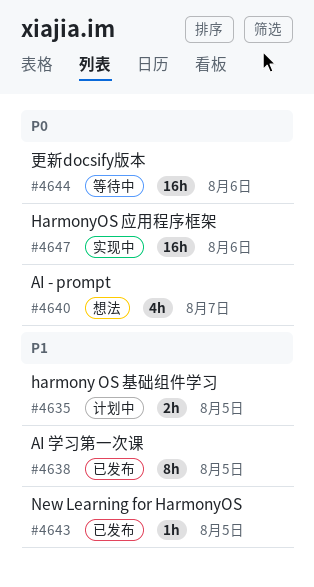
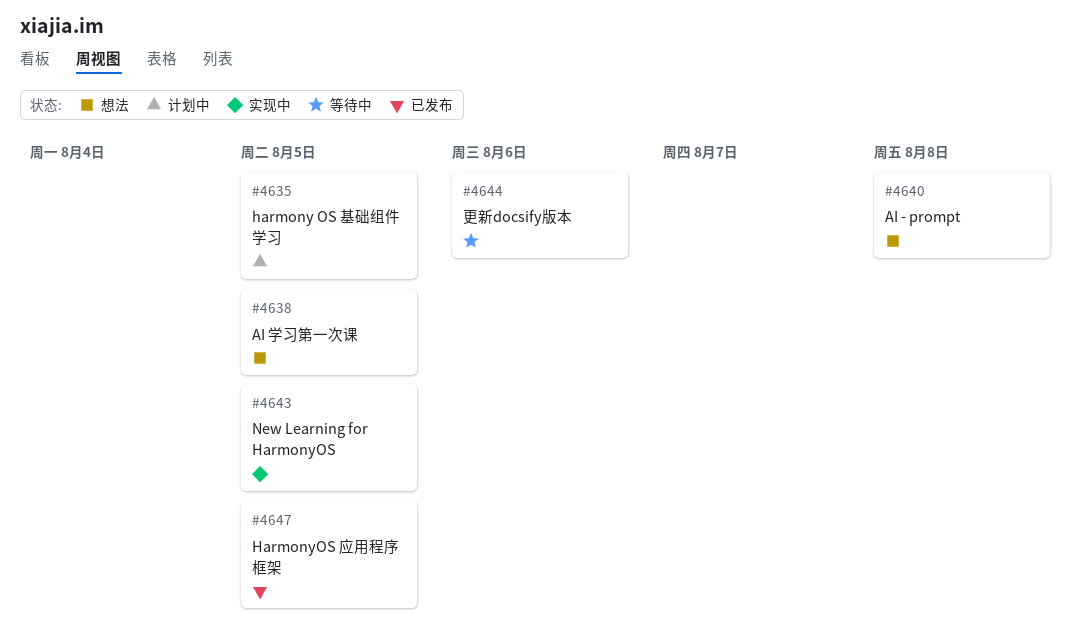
#4638, status: 已发布 -> 想法
#4640, due: Aug 7 -> Aug 8
#4643, status: 已发布 -> 实现中
#4647, status: 实现中 -> 已发布
#4647, due: Aug 6 -> Aug 5

